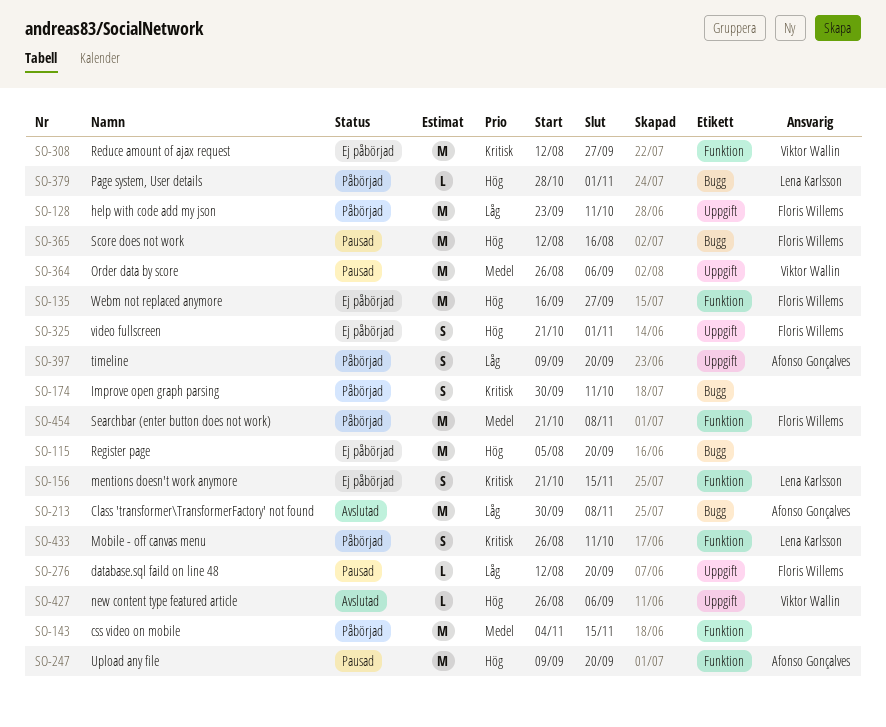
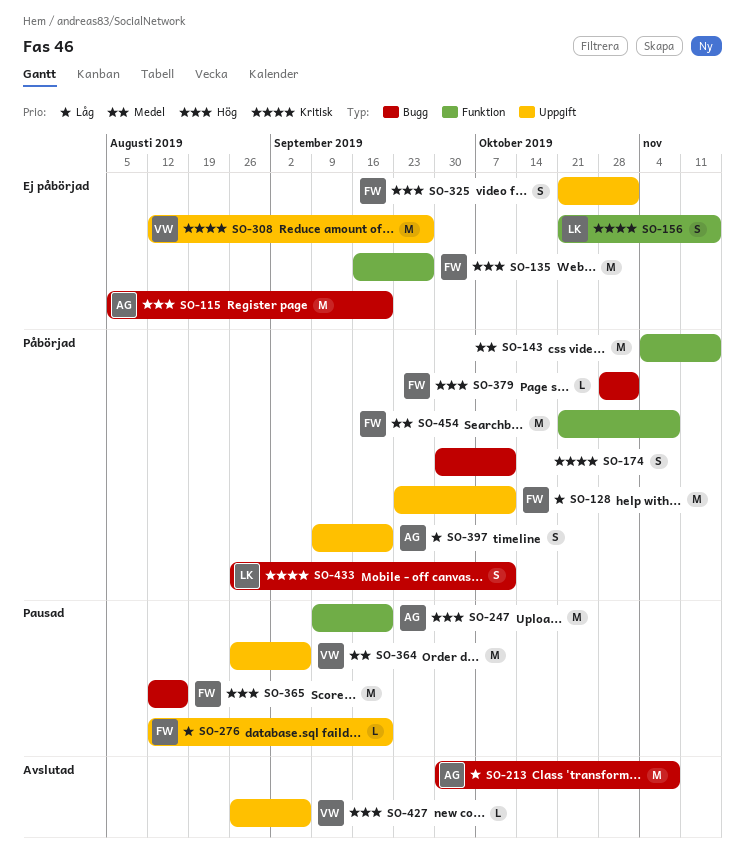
SO-115, owner: none -> Afonso Gonçalves
SO-308, label: Funktion -> Uppgift
SO-379, owner: Lena Karlsson -> Floris Willems
SO-433, label: Funktion -> Bugg

